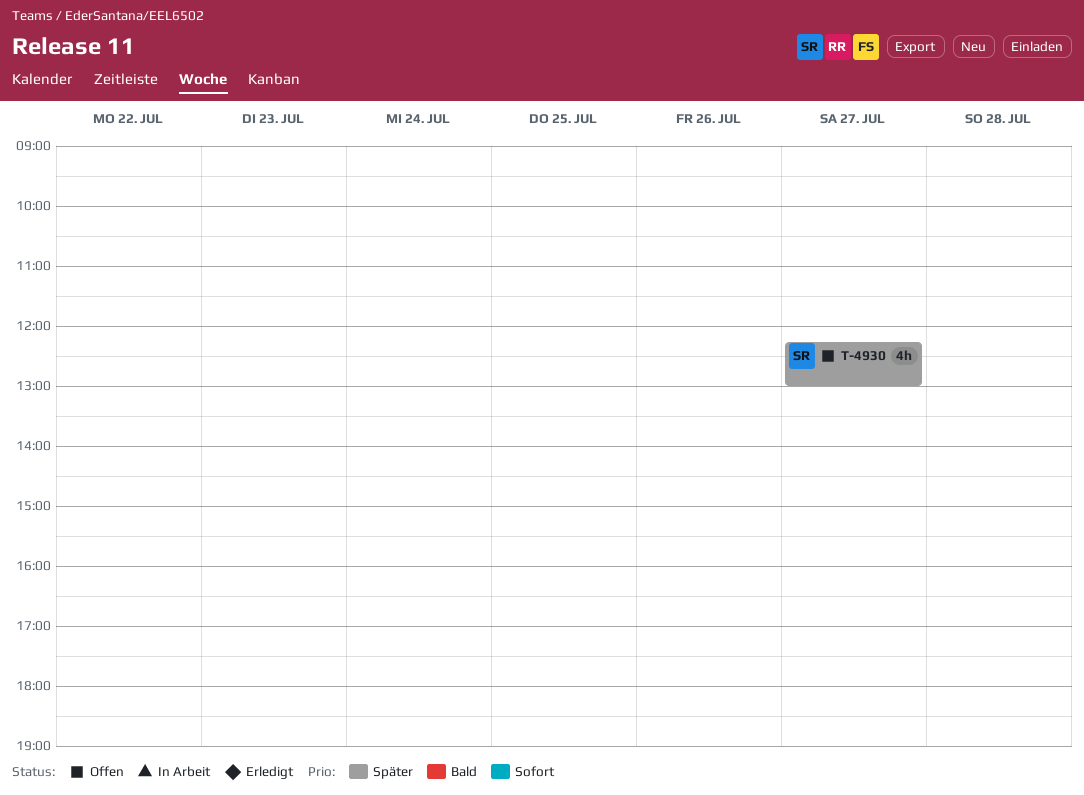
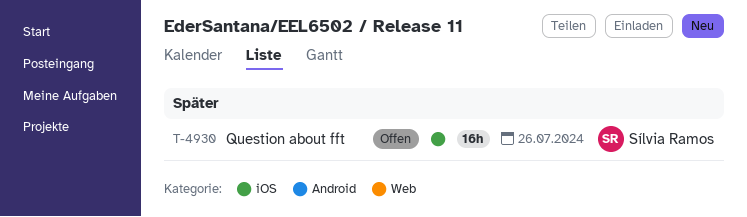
T-4930, estimate: 4h -> 16h
T-4930, day: Jul 27 -> Jul 26

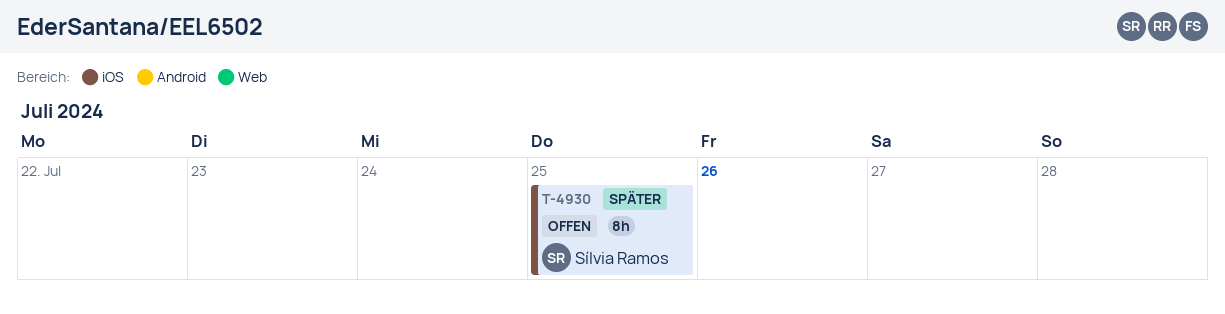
T-4930, estimate: 16h -> 8h
T-4930, day: Jul 26 -> Jul 25

